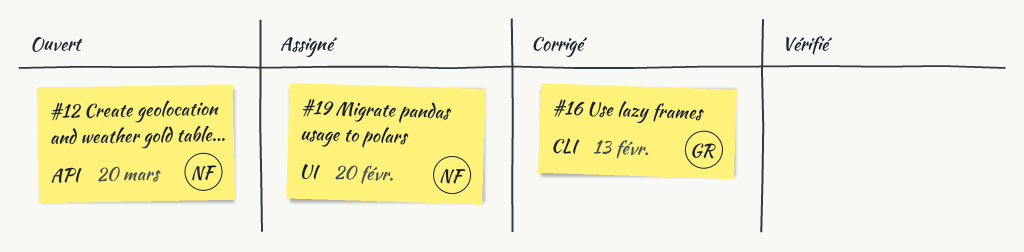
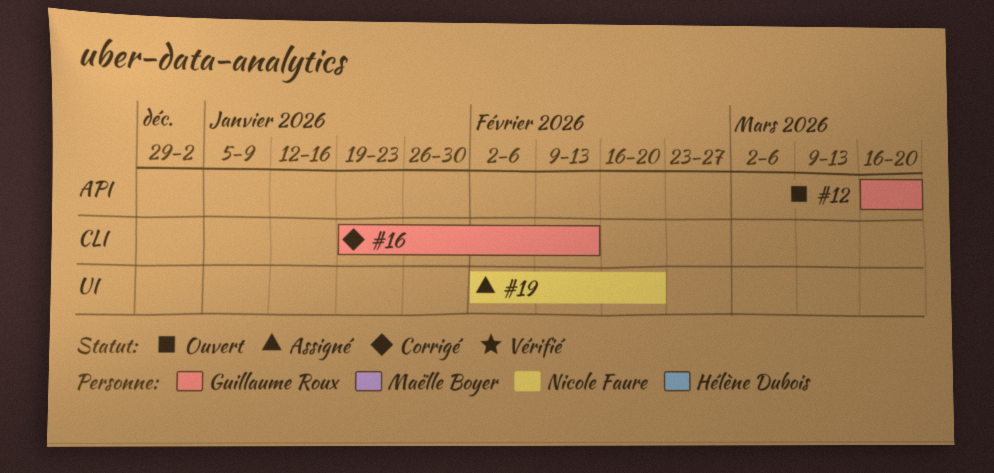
#12, owner: Nicole Faure -> Guillaume Roux

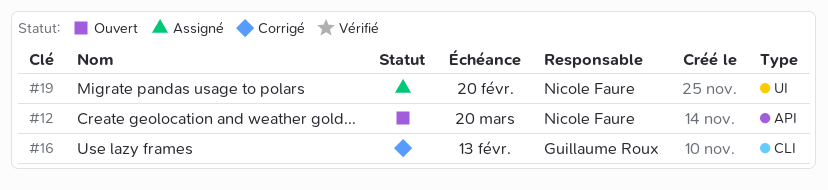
#12, owner: Guillaume Roux -> Nicole Faure

